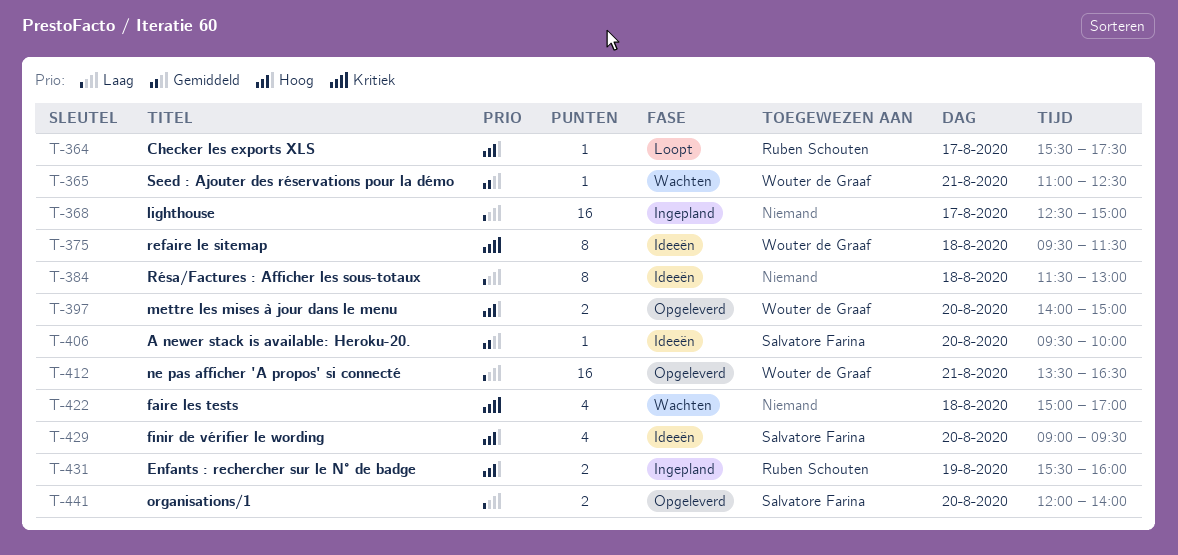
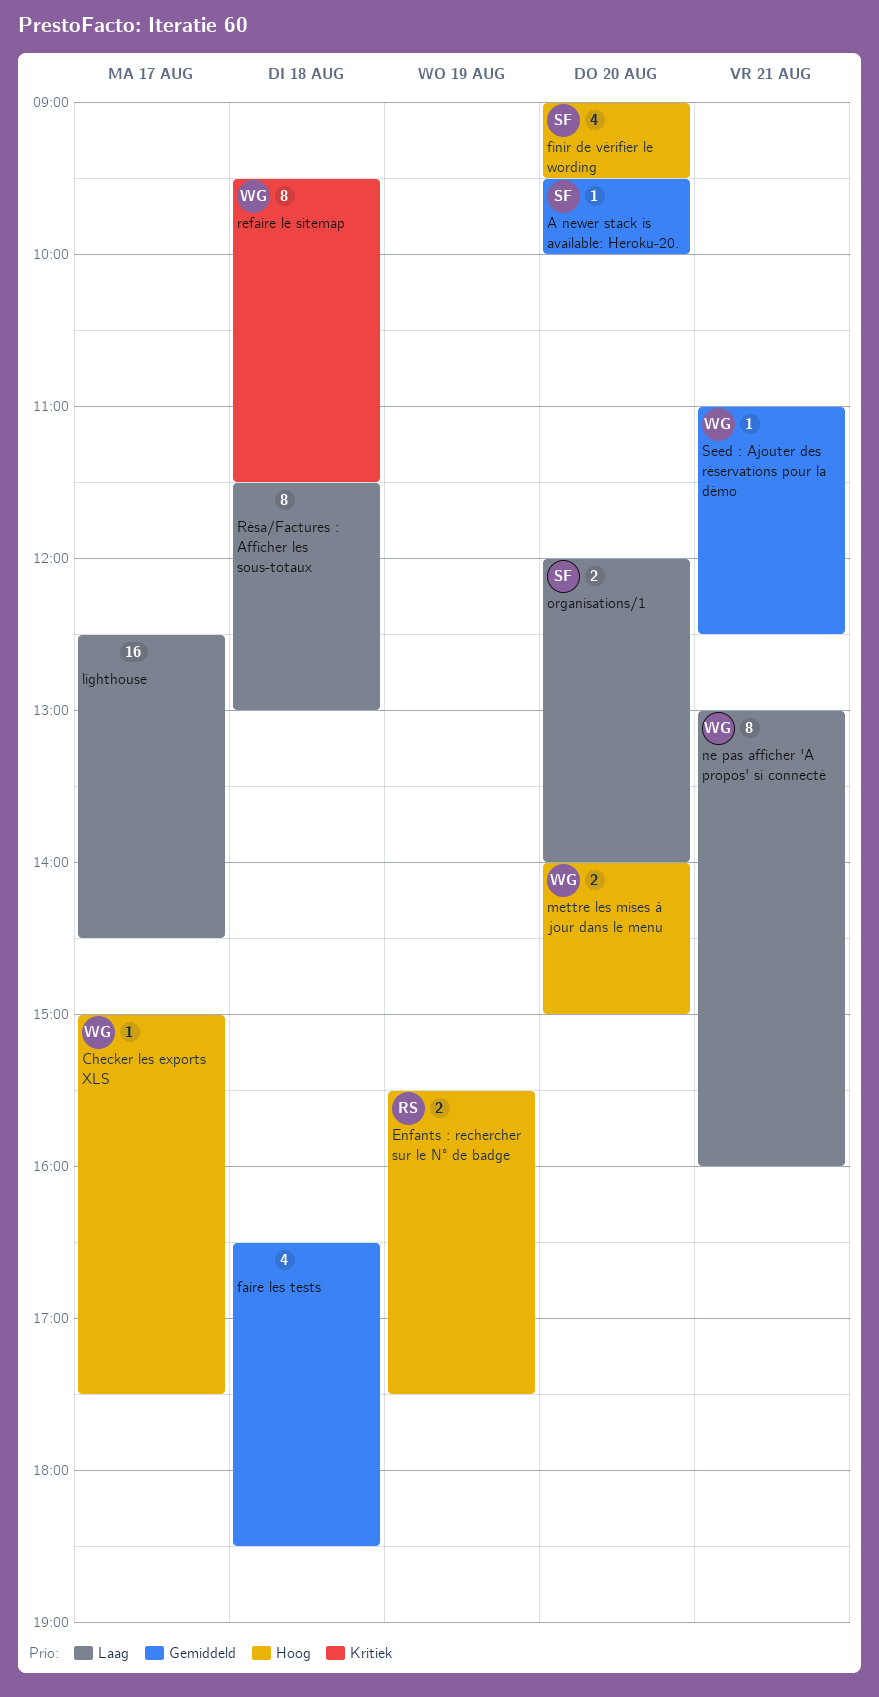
Checker les exports XLS, owner: Ruben Schouten -> Wouter de Graaf
Checker les exports XLS, begins: 15:30 -> 15:00
Enfants : rechercher sur le N° de badge, ends: 16:00 -> 17:30
faire les tests, priority: Kritiek -> Gemiddeld
faire les tests, begins: 15:00 -> 16:30
faire les tests, ends: 17:00 -> 18:30
lighthouse, ends: 15:00 -> 14:30
ne pas afficher 'A propos' si connecté, estimate: 16 -> 8
ne pas afficher 'A propos' si connecté, begins: 13:30 -> 13:00
ne pas afficher 'A propos' si connecté, ends: 16:30 -> 16:00

